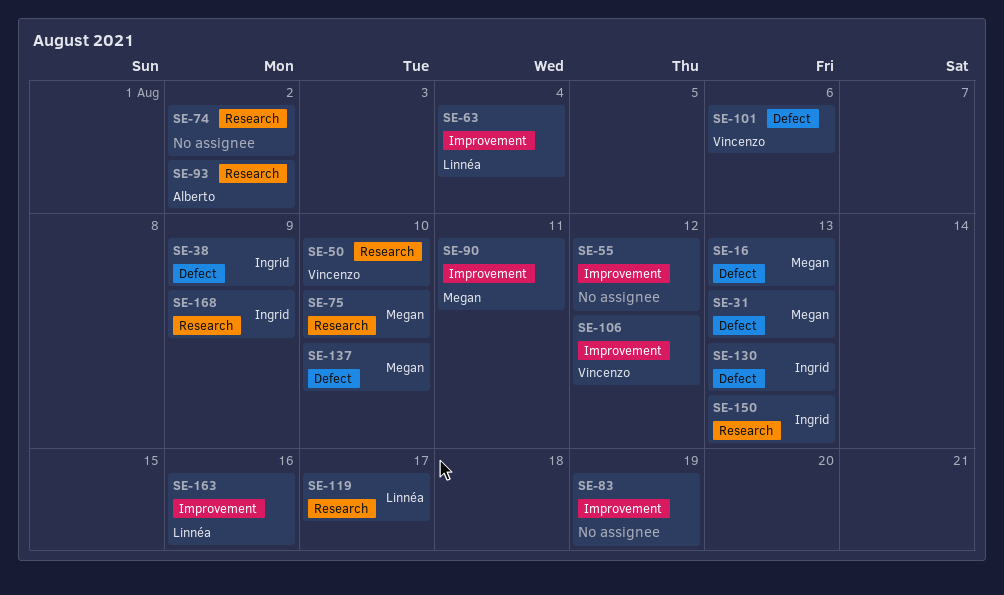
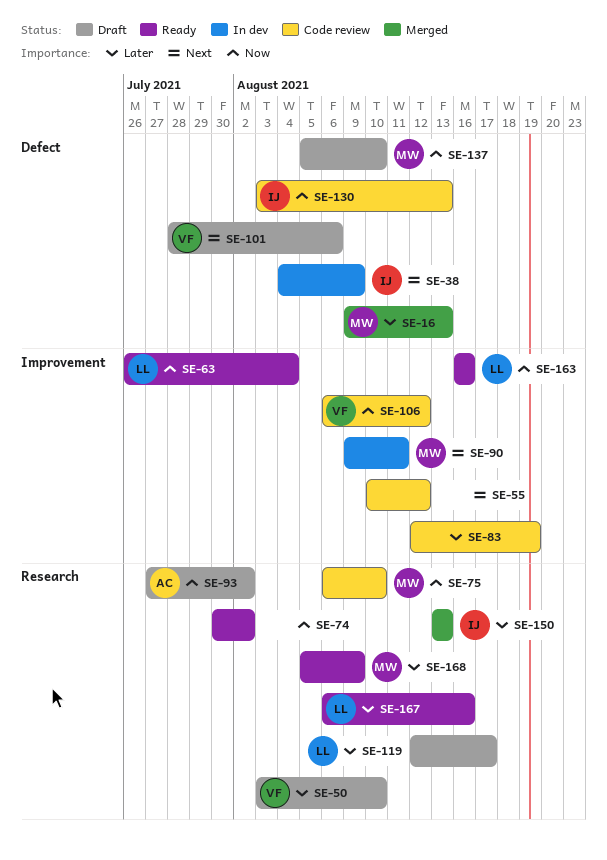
SE-31: present -> none
SE-167: none -> present
SE-168, owner: Ingrid -> Megan

